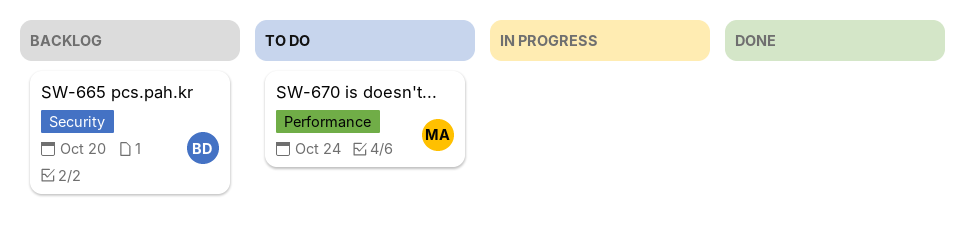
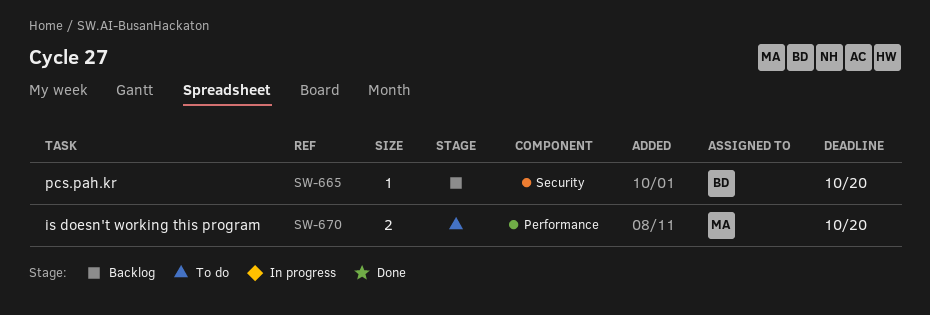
SW-670, due: Oct 24 -> Oct 20

